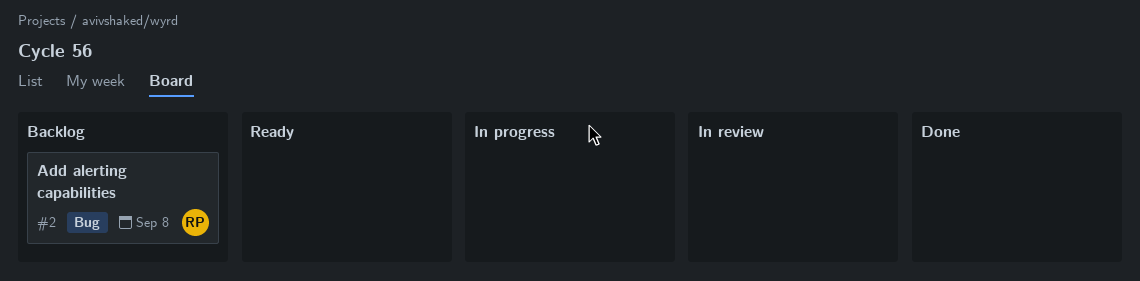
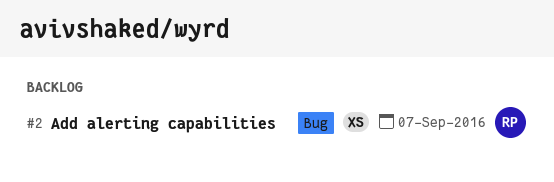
#2, due: Sep 8 -> Sep 7

